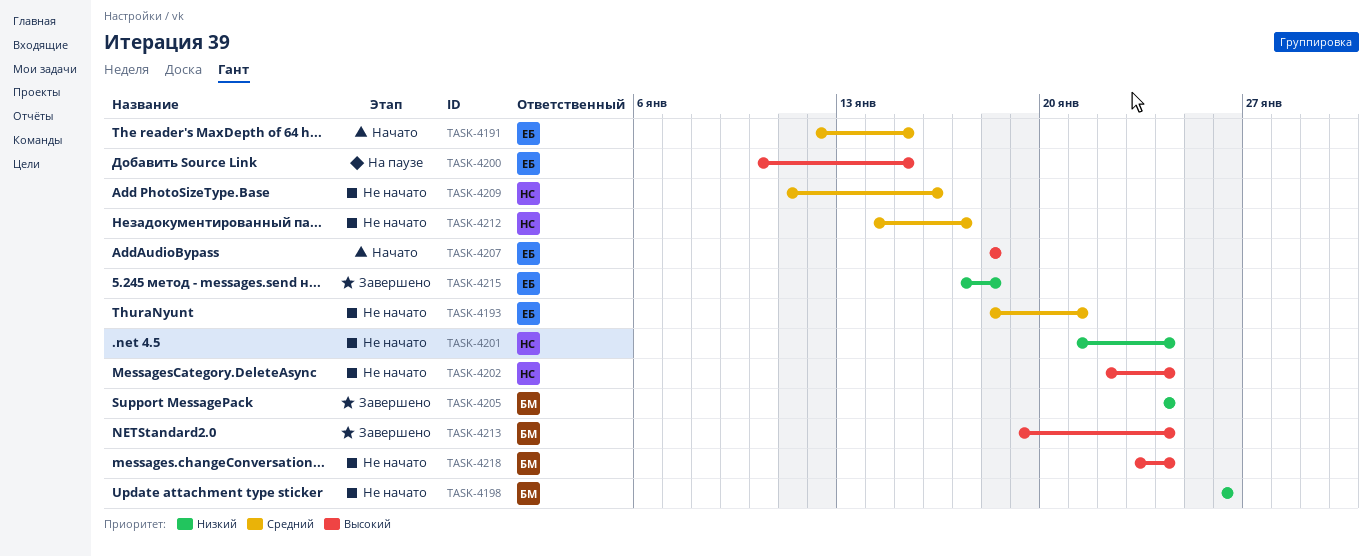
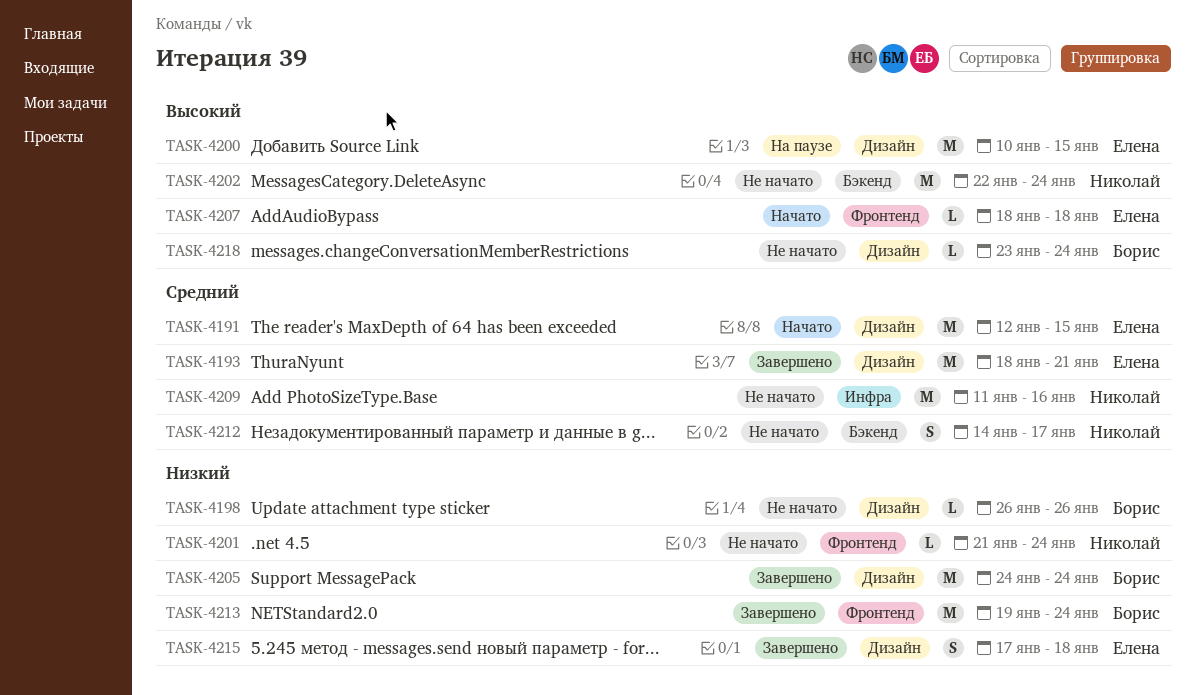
TASK-4193, status: Не начато -> Завершено
TASK-4213, priority: Высокий -> Низкий

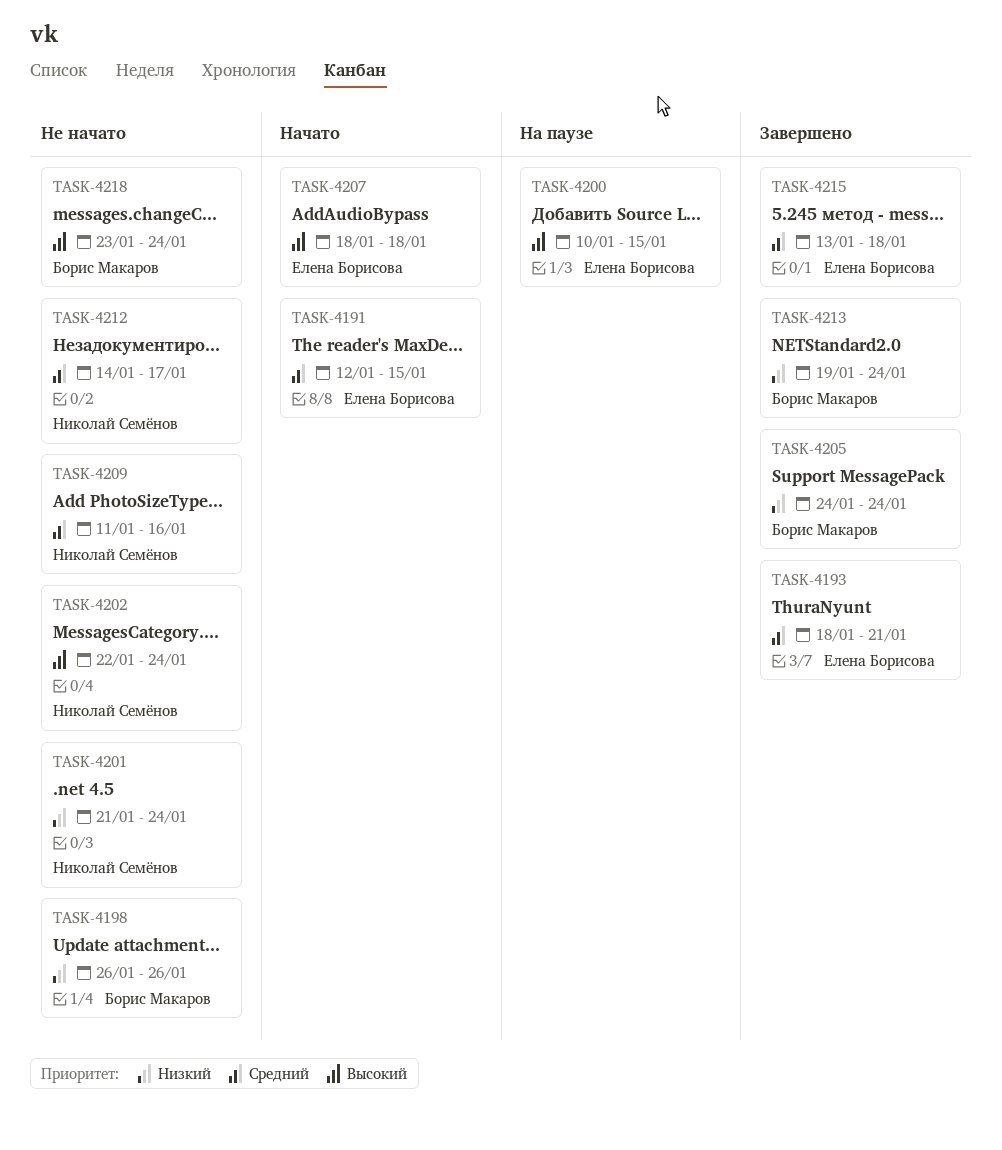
TASK-4215, priority: Низкий -> Средний
TASK-4215, start: Jan 17 -> Jan 13

